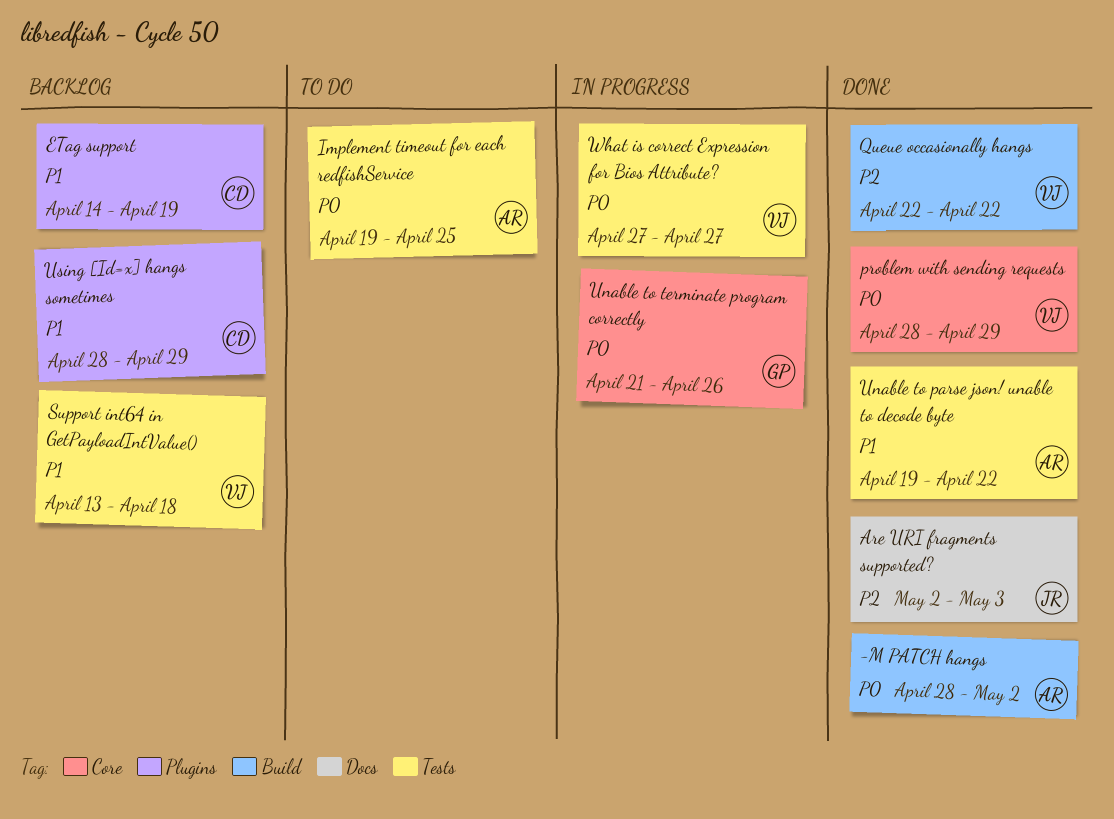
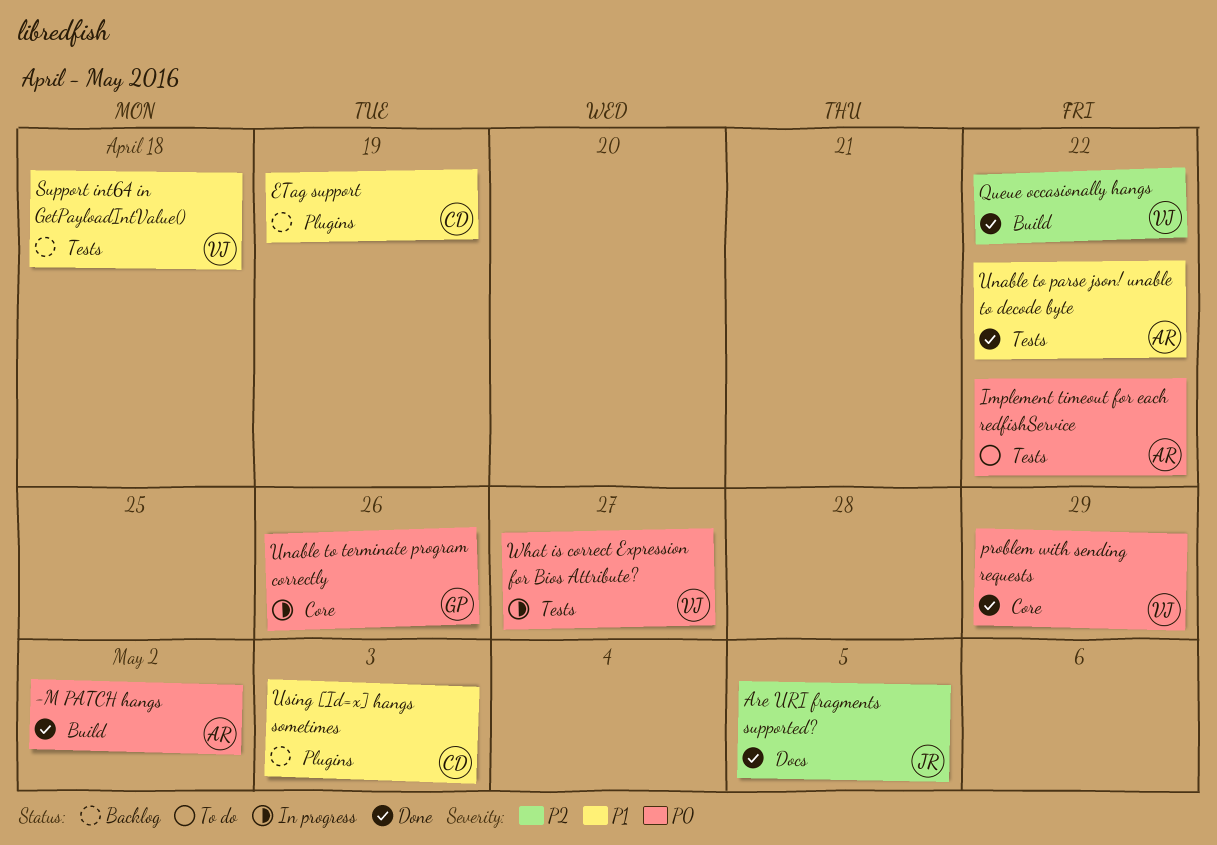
Are URI fragments supported?, due: May 3 -> May 5
Implement timeout for each redfishService, due: Apr 25 -> Apr 22
Using [Id=x] hangs sometimes, due: Apr 29 -> May 3

